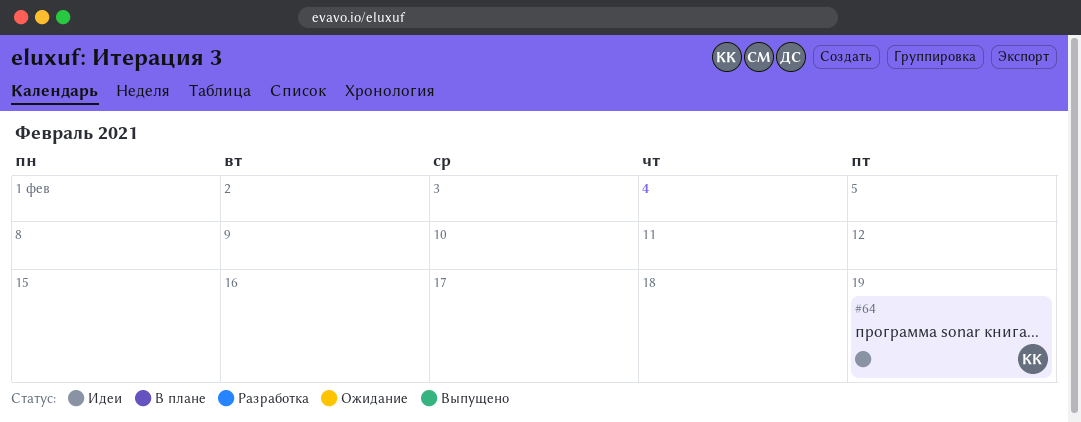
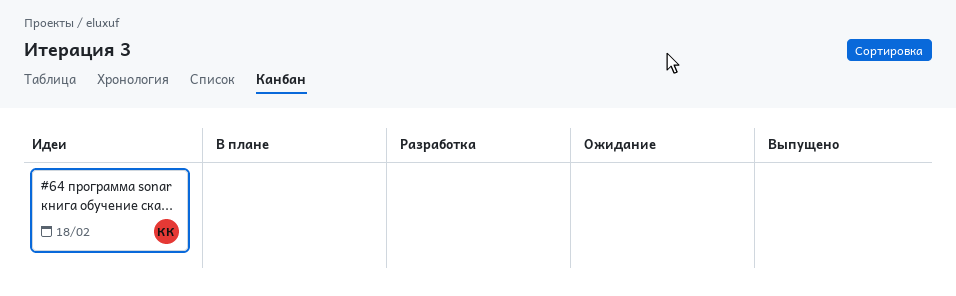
#64, due: Feb 19 -> Feb 18

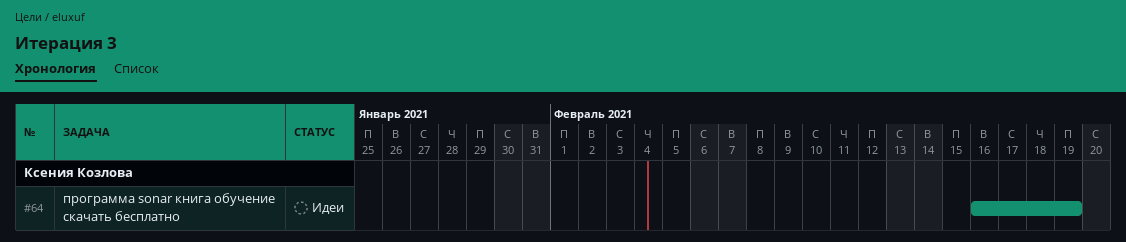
#64, due: Feb 18 -> Feb 19

